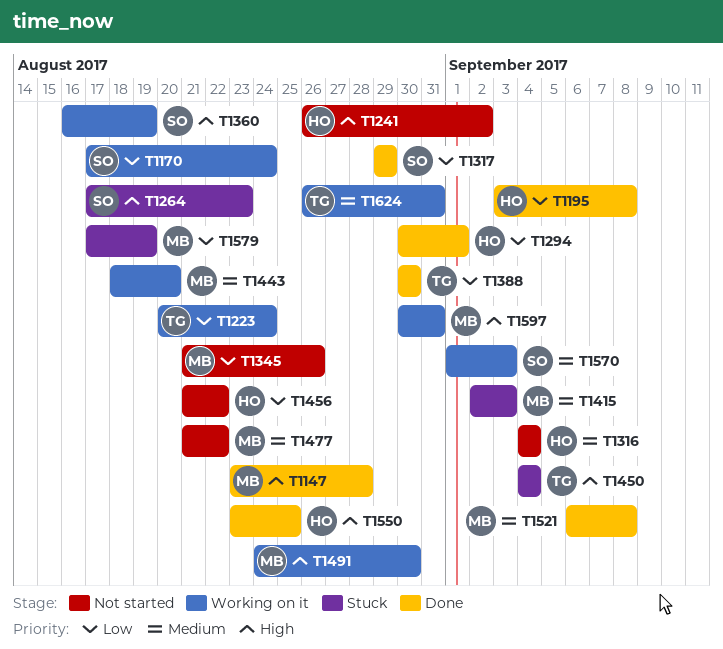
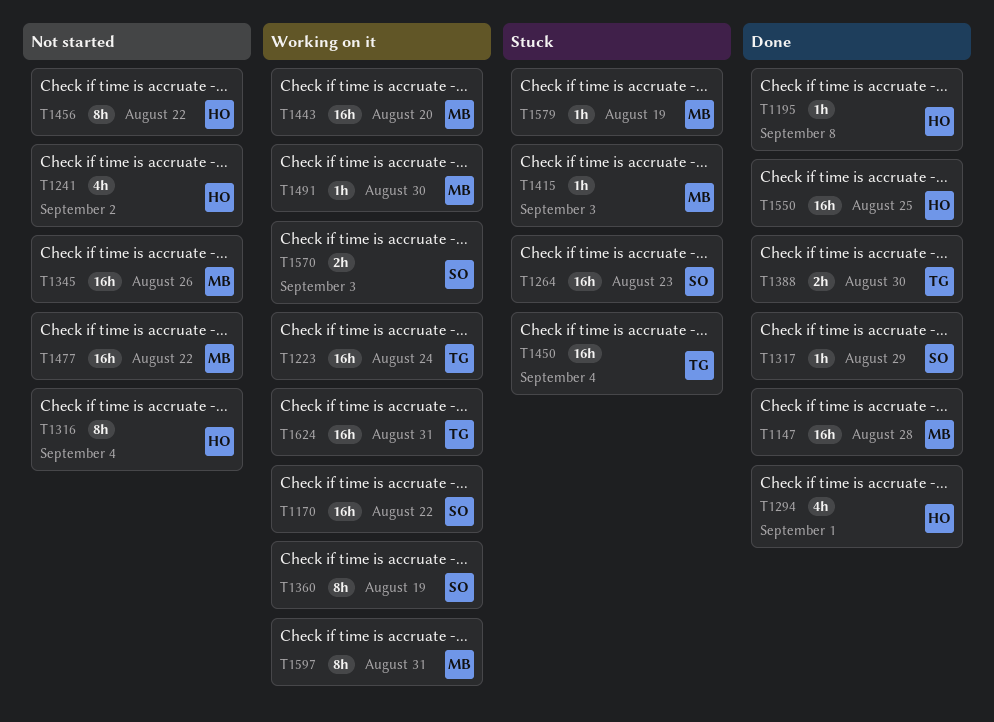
T1170, due: Aug 24 -> Aug 22
T1521: present -> none

